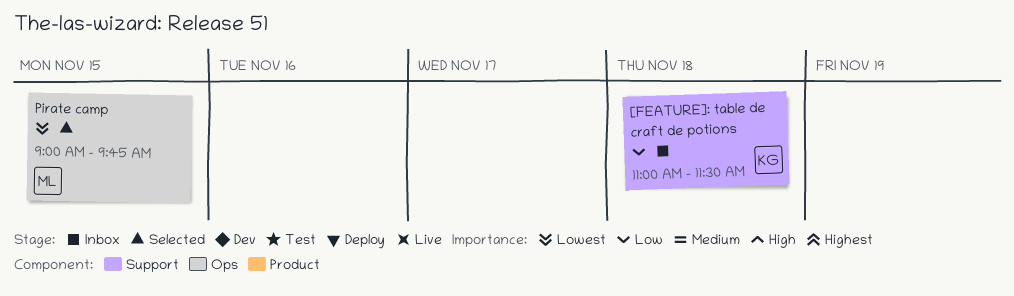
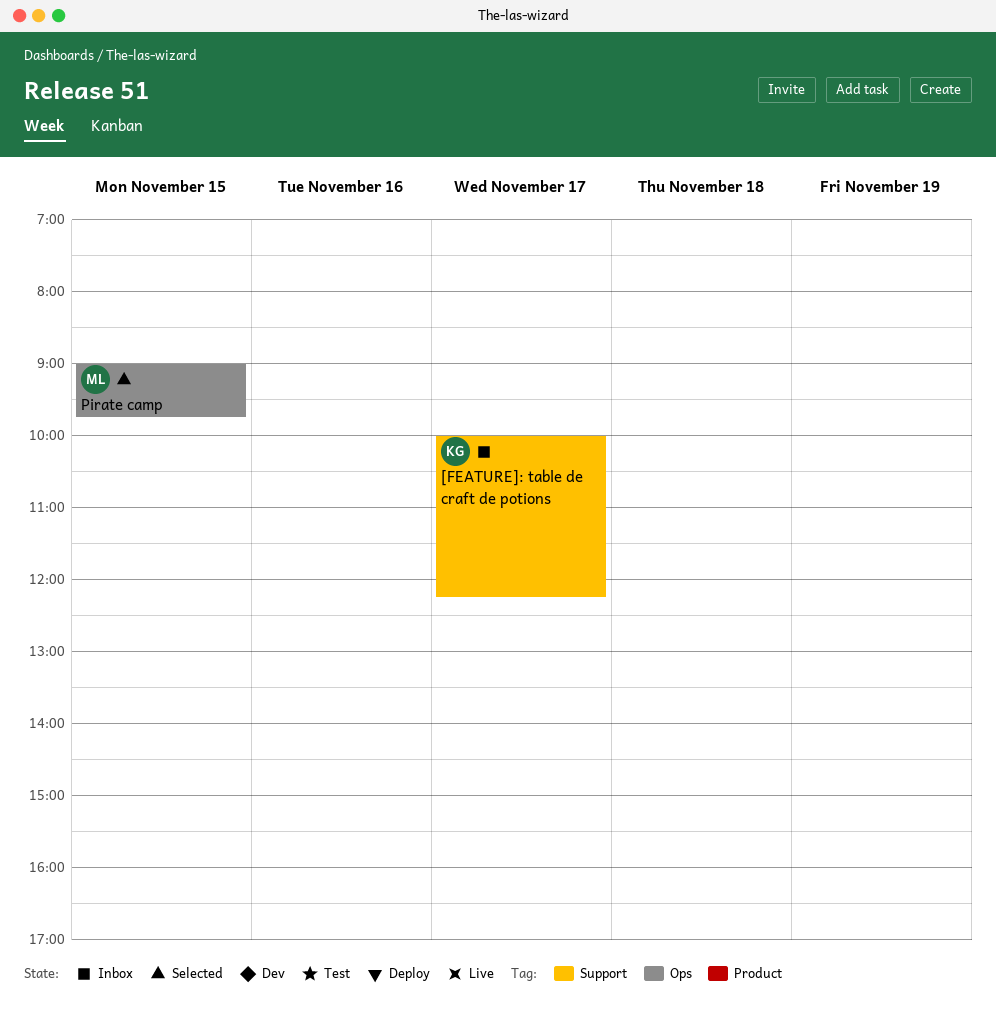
[FEATURE]: table de craft de potions, day: Nov 18 -> Nov 17
[FEATURE]: table de craft de potions, begins: 11:00 -> 10:00
[FEATURE]: table de craft de potions, ends: 11:30 -> 12:15

